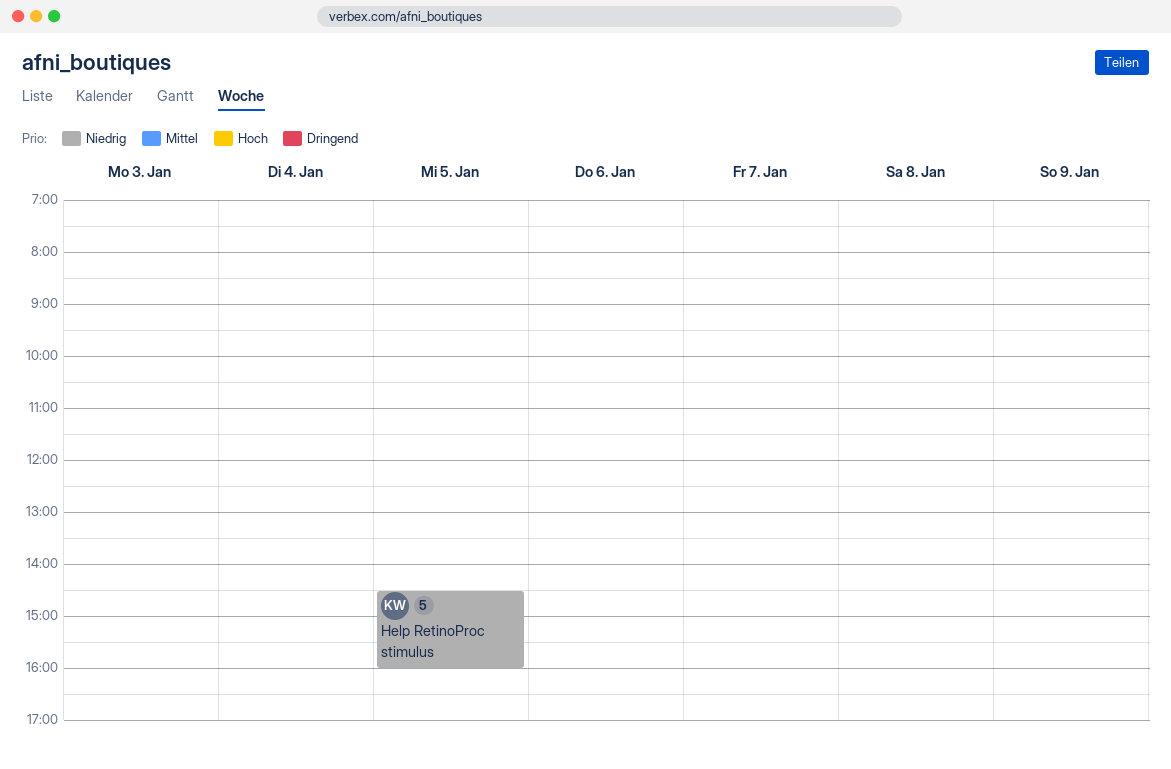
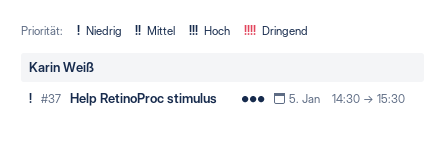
Help RetinoProc stimulus, estimate: 5 -> 3
Help RetinoProc stimulus, ends: 16:00 -> 15:30

